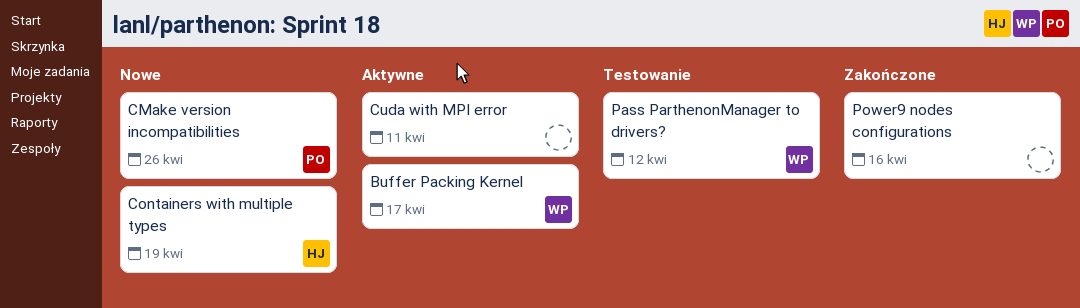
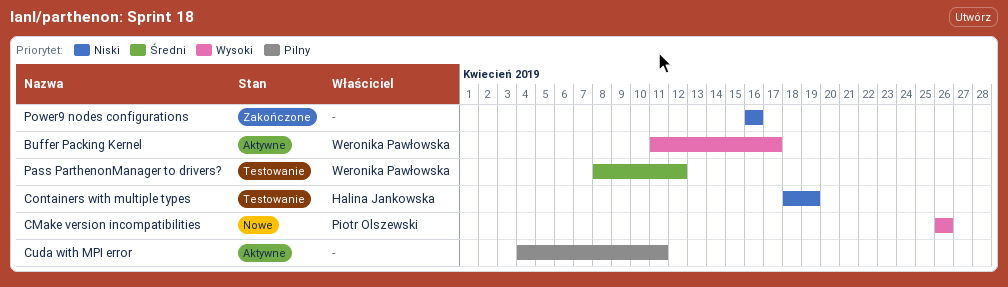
Containers with multiple types, status: Nowe -> Testowanie

